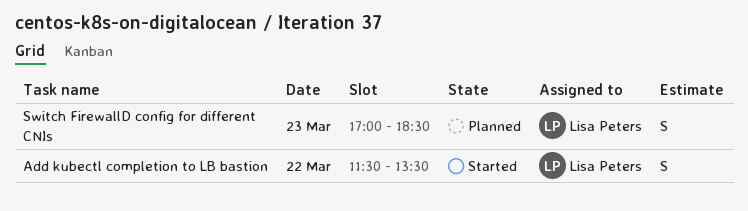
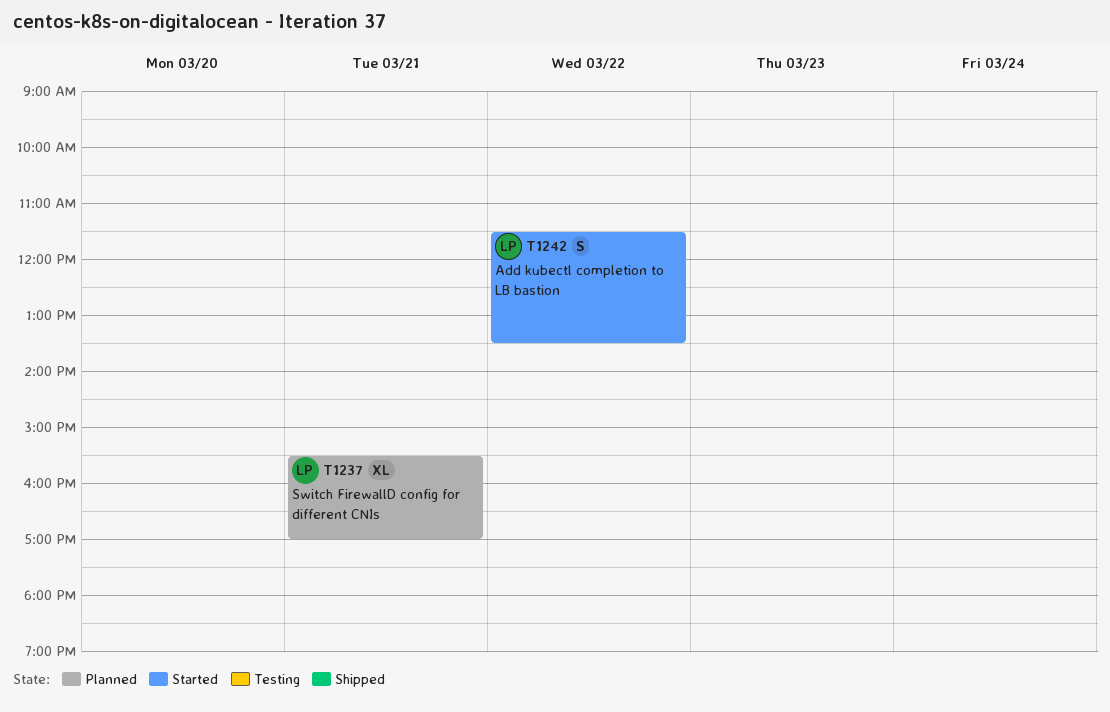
Switch FirewallD config for different CNIs, estimate: S -> XL
Switch FirewallD config for different CNIs, day: Mar 23 -> Mar 21
Switch FirewallD config for different CNIs, begins: 17:00 -> 15:30
Switch FirewallD config for different CNIs, ends: 18:30 -> 17:00

